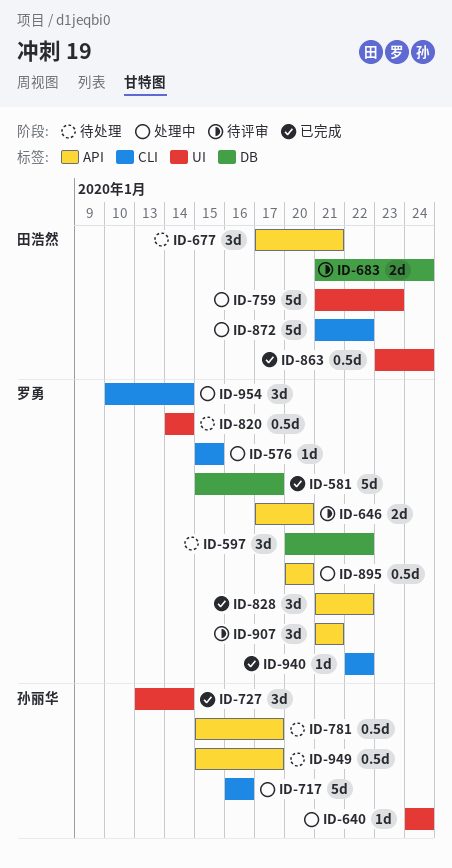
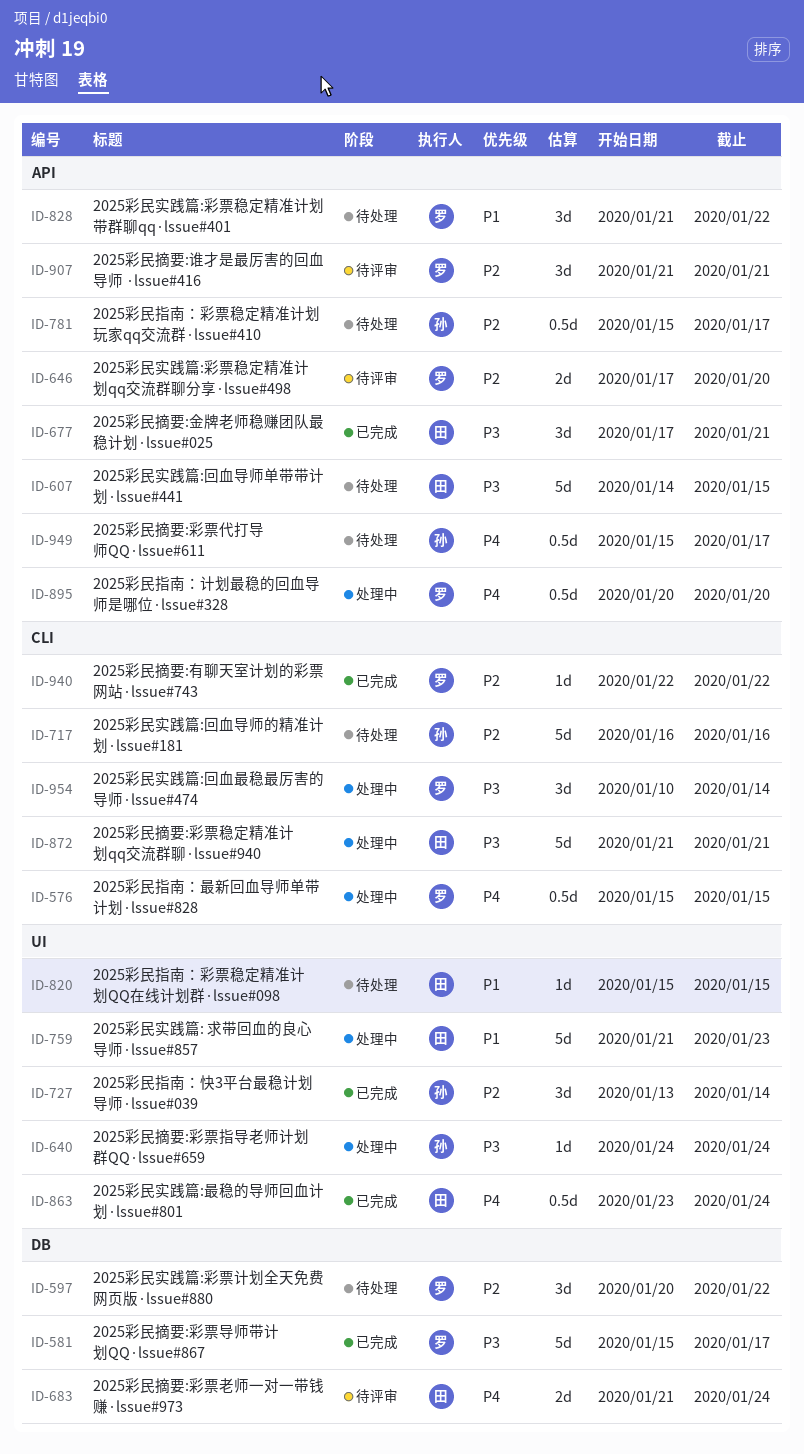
ID-576, estimate: 1d -> 0.5d
ID-607: none -> present
ID-677, status: 待处理 -> 已完成
ID-717, status: 处理中 -> 待处理
ID-820, owner: 罗勇 -> 田浩然
ID-820, estimate: 0.5d -> 1d
ID-820, start: Jan 14 -> Jan 15
ID-820, due: Jan 14 -> Jan 15
ID-828, status: 已完成 -> 待处理
ID-872, due: Jan 22 -> Jan 21

